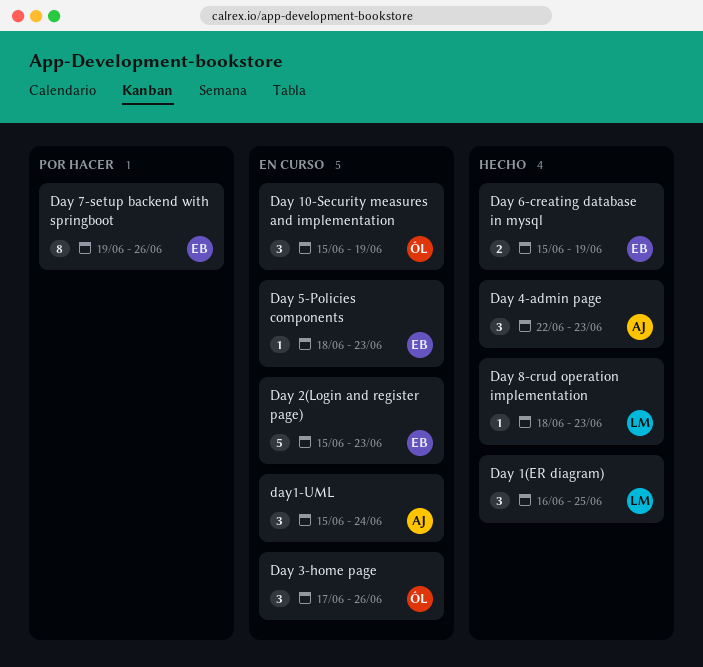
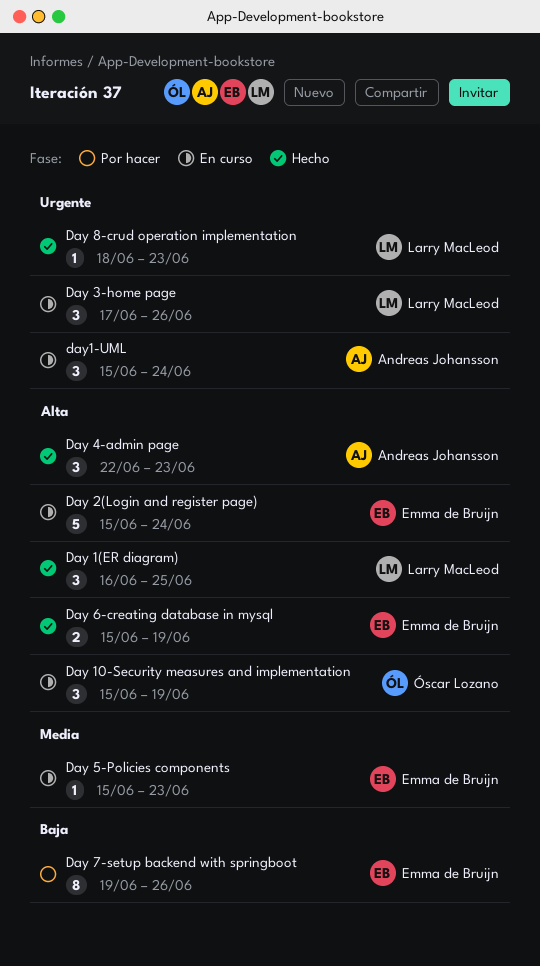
Day 2(Login and register page), due: Jun 23 -> Jun 24
Day 3-home page, owner: Óscar Lozano -> Larry MacLeod
Day 5-Policies components, start: Jun 18 -> Jun 15

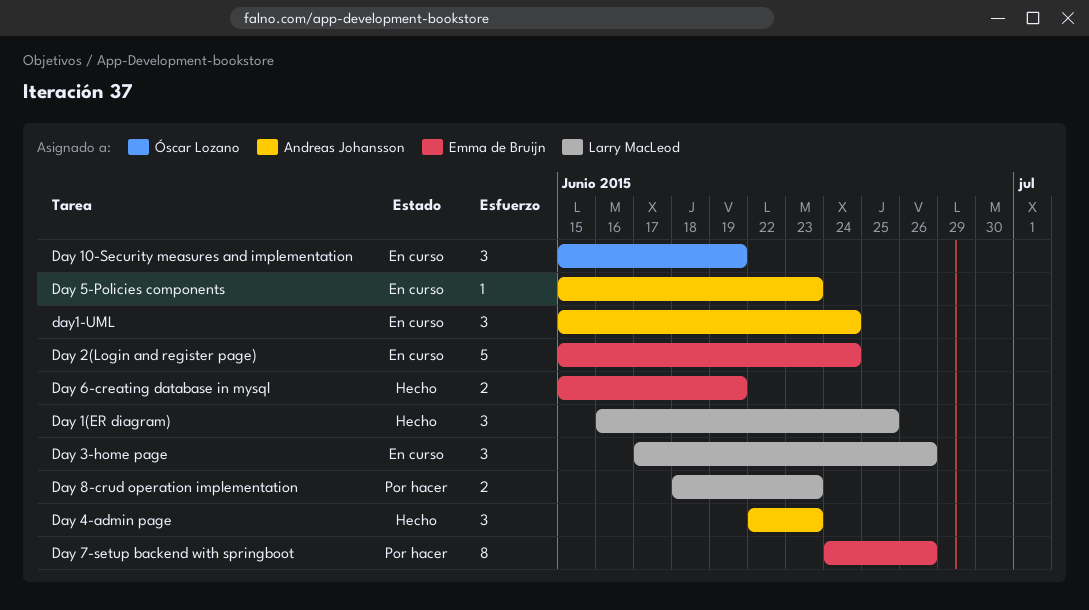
Day 5-Policies components, owner: Emma de Bruijn -> Andreas Johansson
Day 7-setup backend with springboot, start: Jun 19 -> Jun 24
Day 8-crud operation implementation, status: Hecho -> Por hacer
Day 8-crud operation implementation, estimate: 1 -> 2

